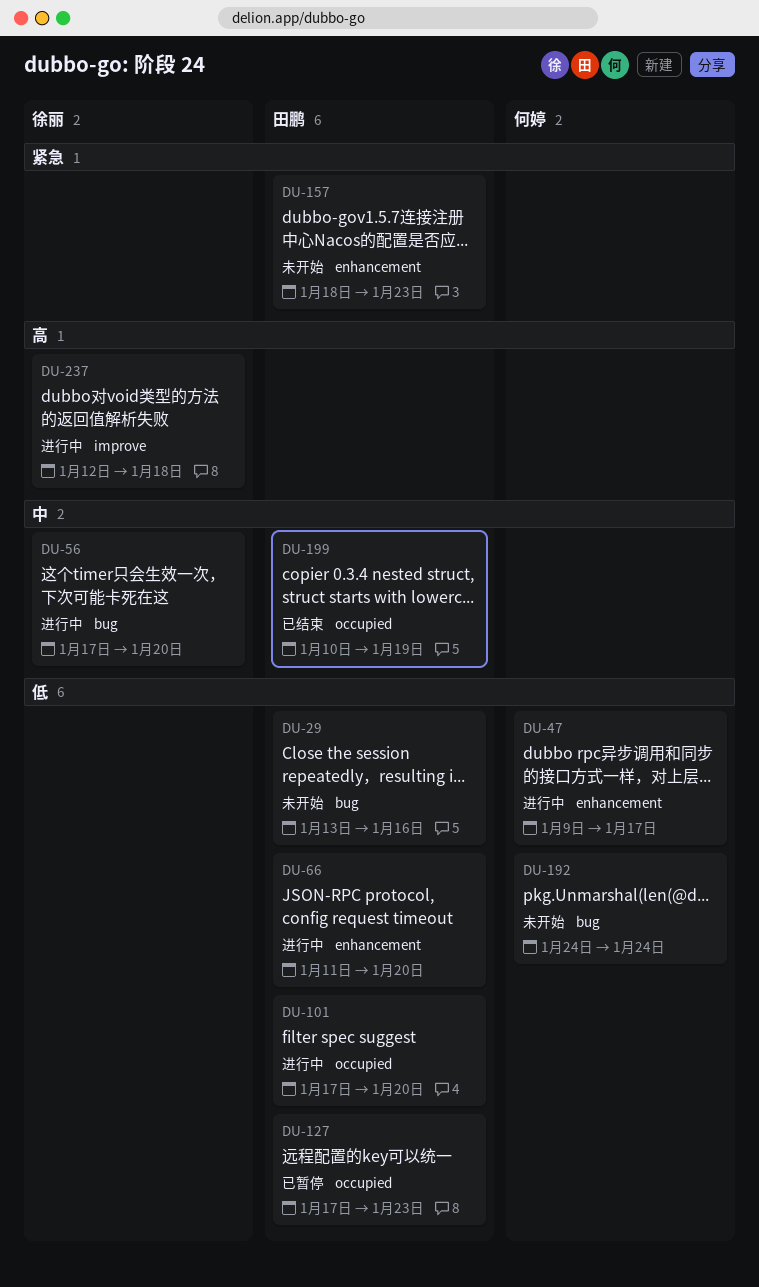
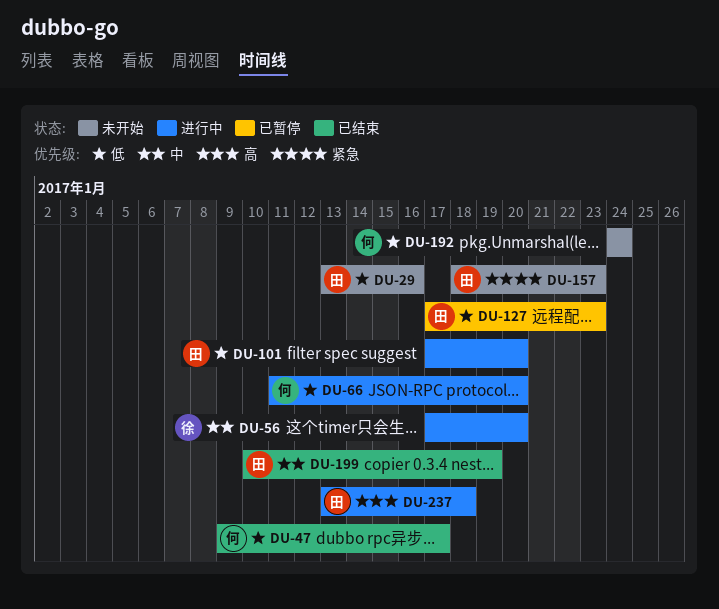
DU-47, status: 进行中 -> 已结束
DU-66, owner: 田鹏 -> 何婷
DU-237, owner: 徐丽 -> 田鹏
DU-237, start: Jan 12 -> Jan 13

